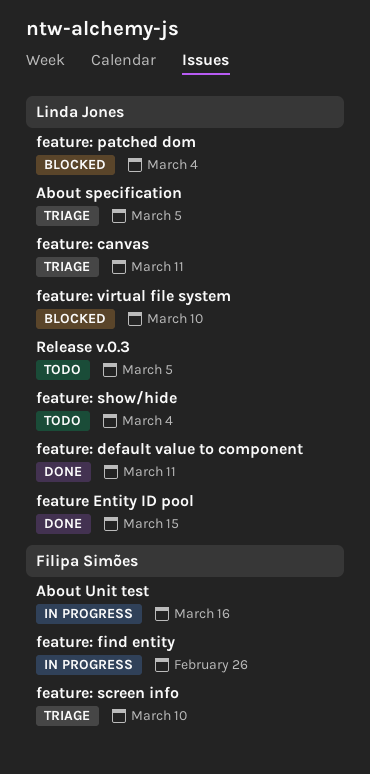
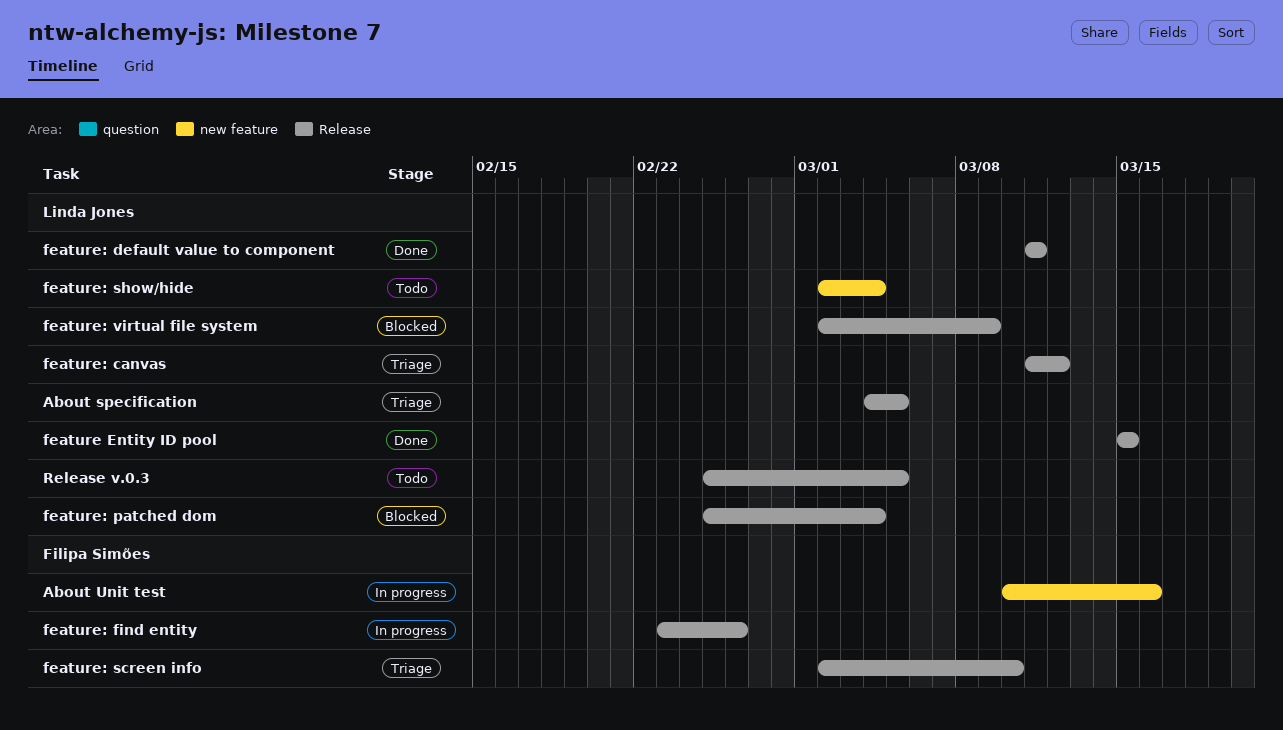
feature: canvas, due: Mar 11 -> Mar 12
feature: virtual file system, due: Mar 10 -> Mar 9

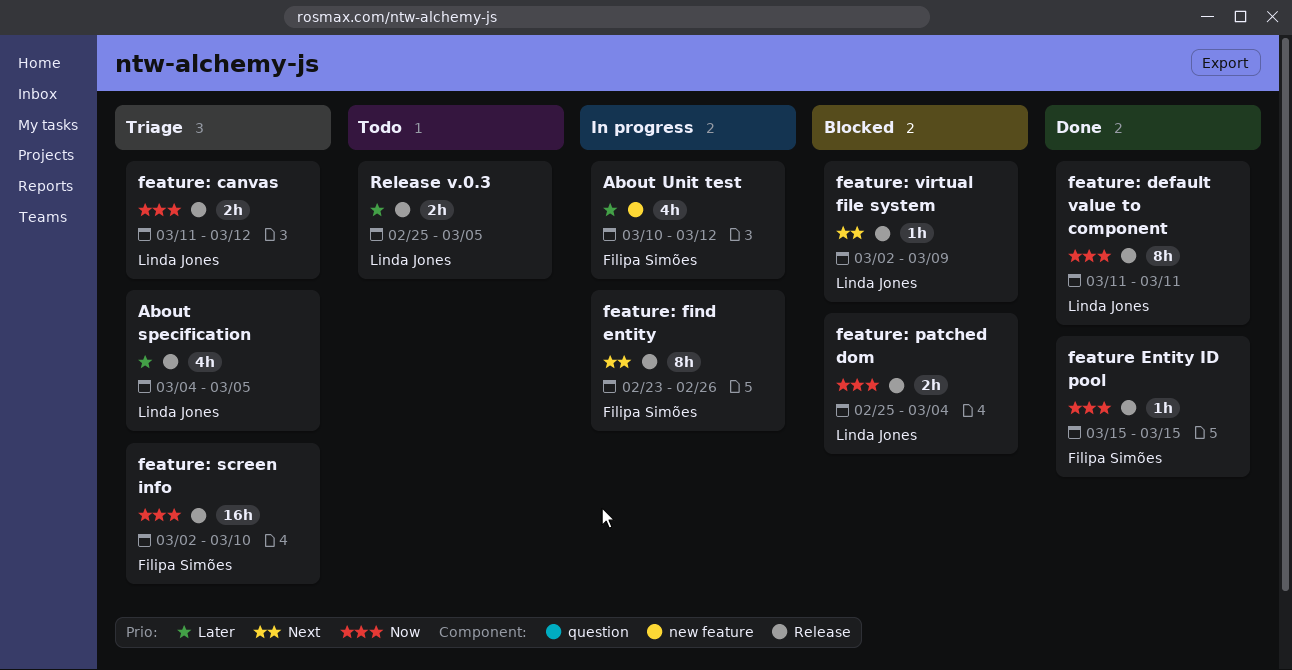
About Unit test, due: Mar 16 -> Mar 12
feature Entity ID pool, owner: Linda Jones -> Filipa Simões
feature: show/hide: present -> none

